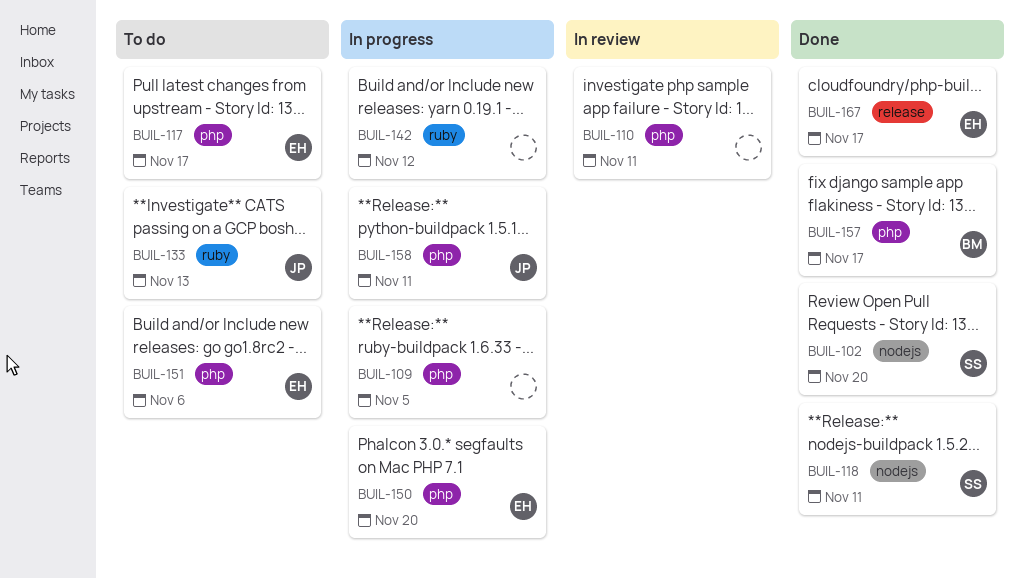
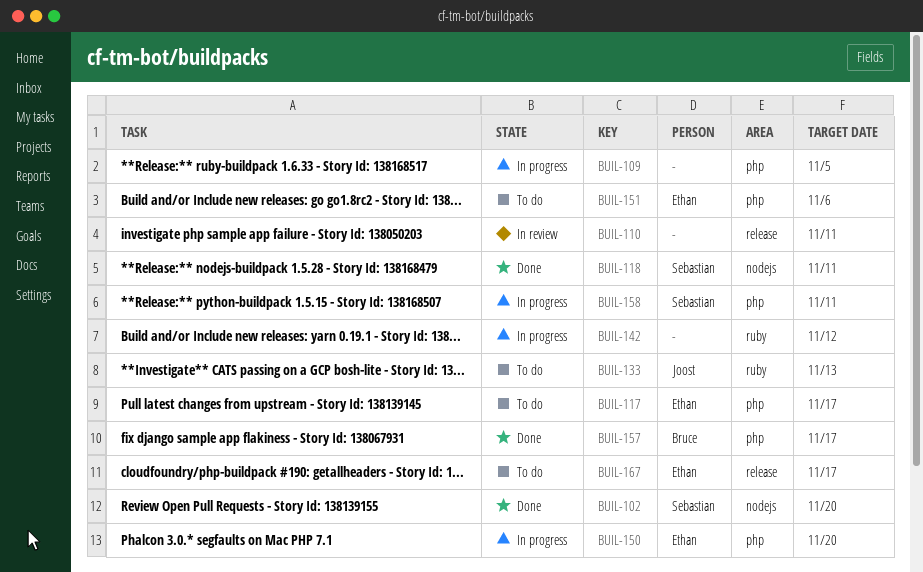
BUIL-110, label: php -> release
BUIL-158, owner: Joost -> Sebastian
BUIL-167, status: Done -> To do

